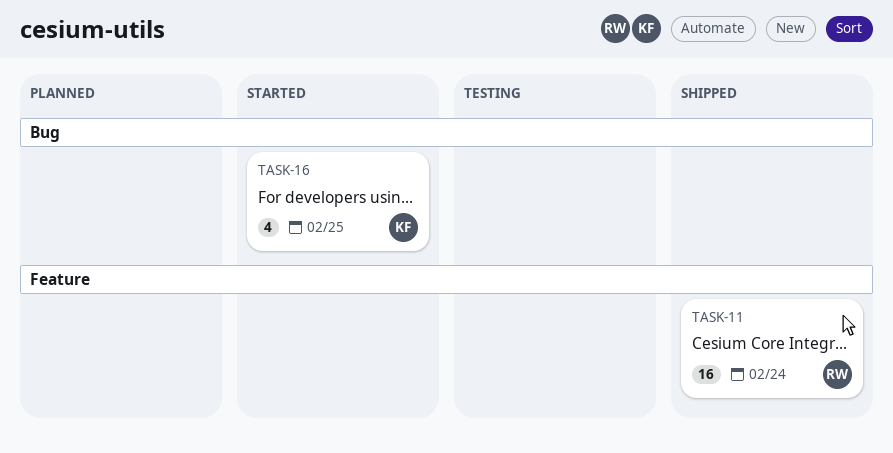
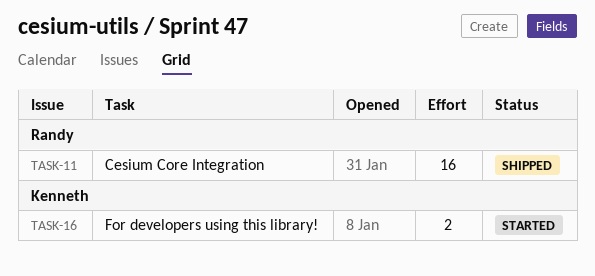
TASK-16, estimate: 4 -> 2

